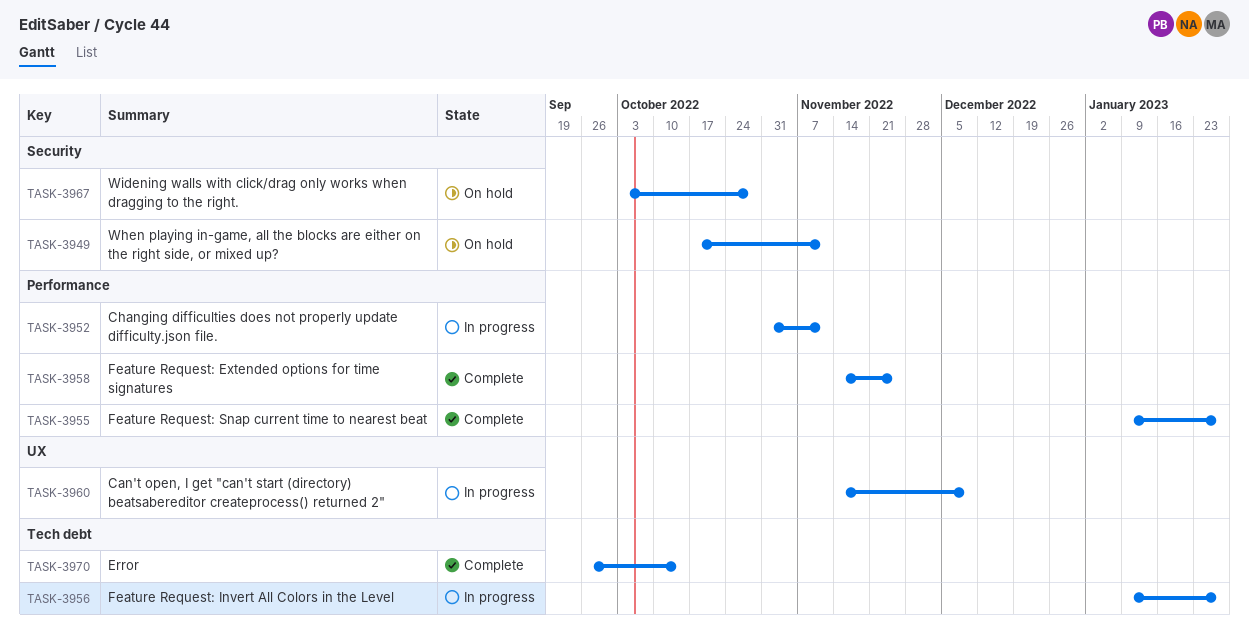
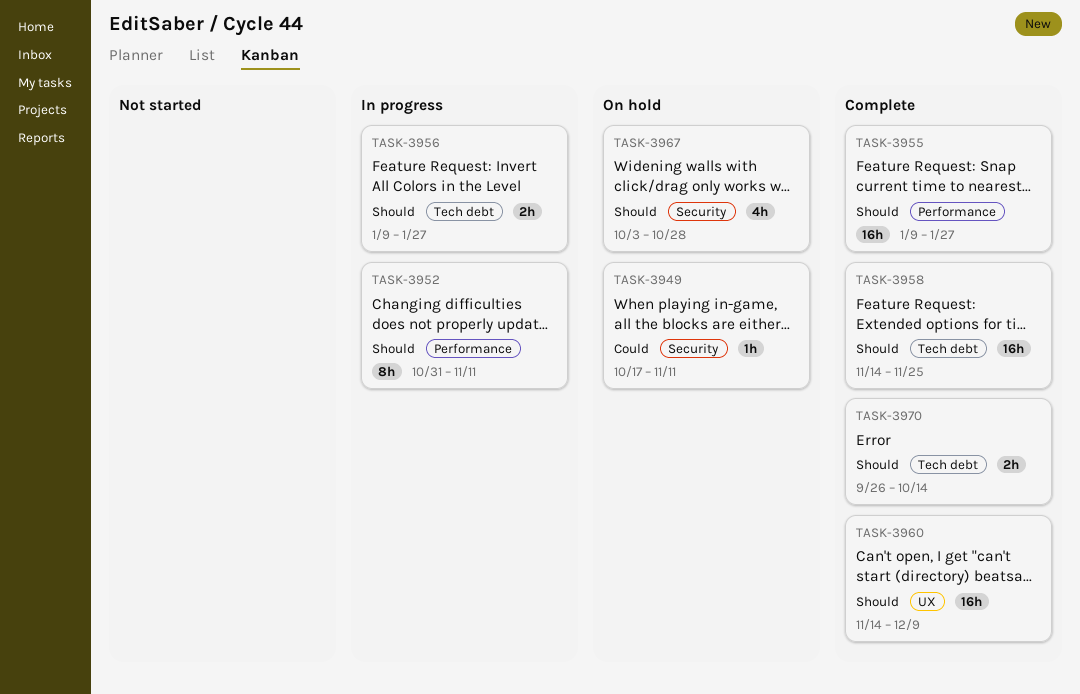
TASK-3958, label: Performance -> Tech debt
TASK-3960, status: In progress -> Complete

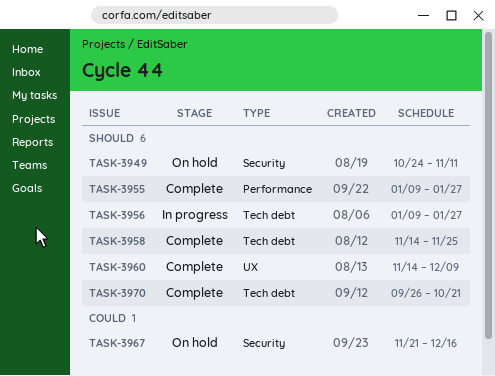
TASK-3949, priority: Could -> Should
TASK-3949, start: Oct 17 -> Oct 24
TASK-3952: present -> none
TASK-3967, priority: Should -> Could
TASK-3967, start: Oct 3 -> Nov 21
TASK-3967, due: Oct 28 -> Dec 16
TASK-3970, due: Oct 14 -> Oct 21

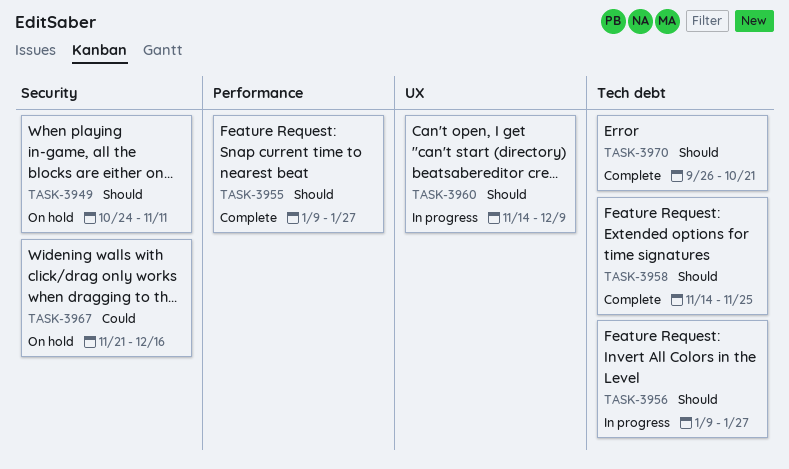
TASK-3960, status: Complete -> In progress

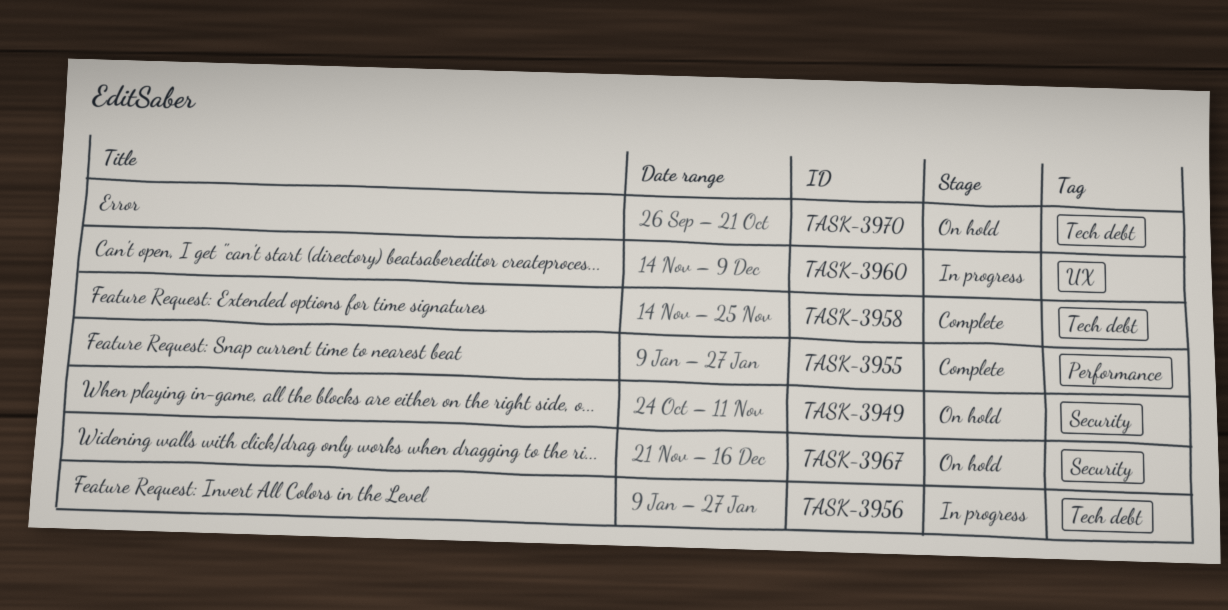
TASK-3970, status: Complete -> On hold

